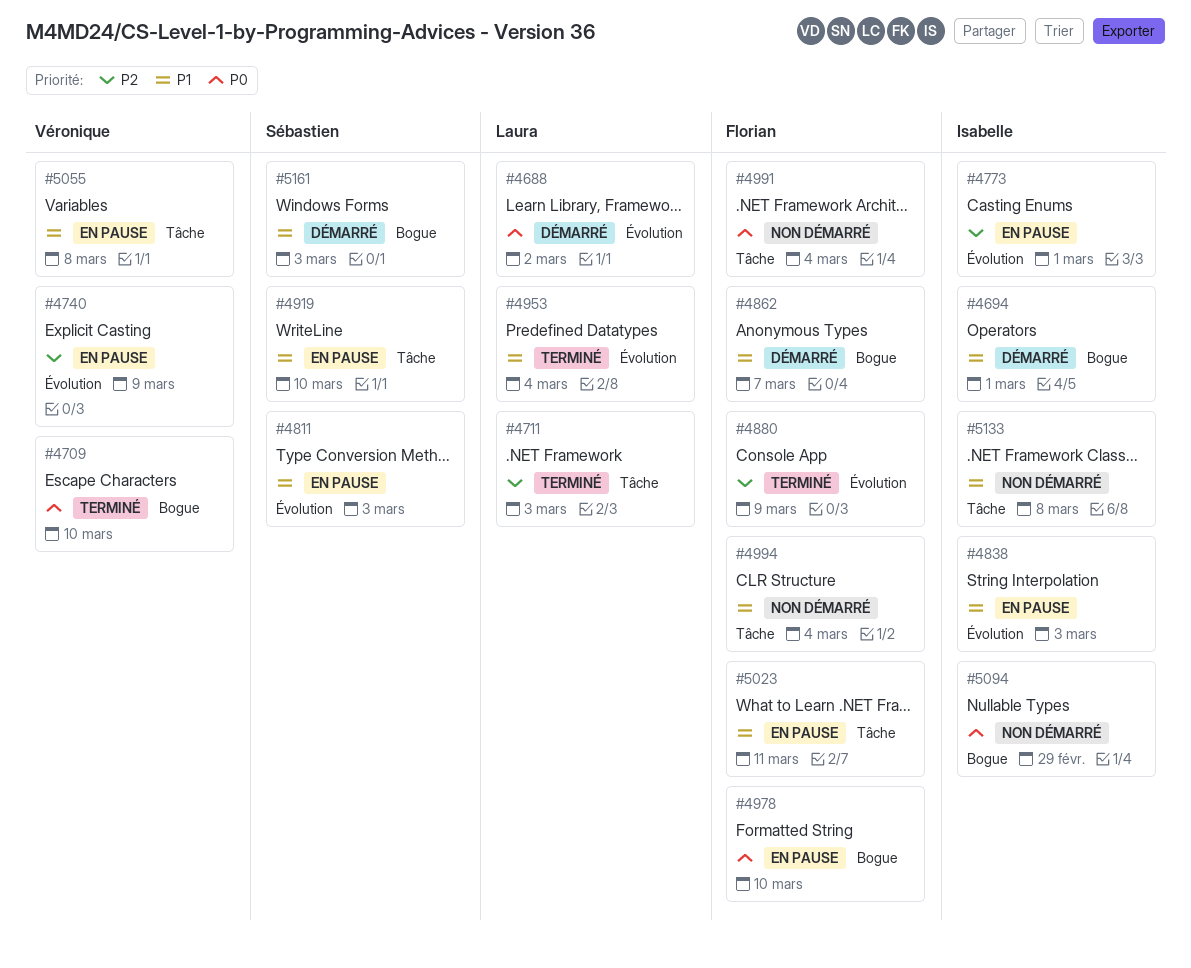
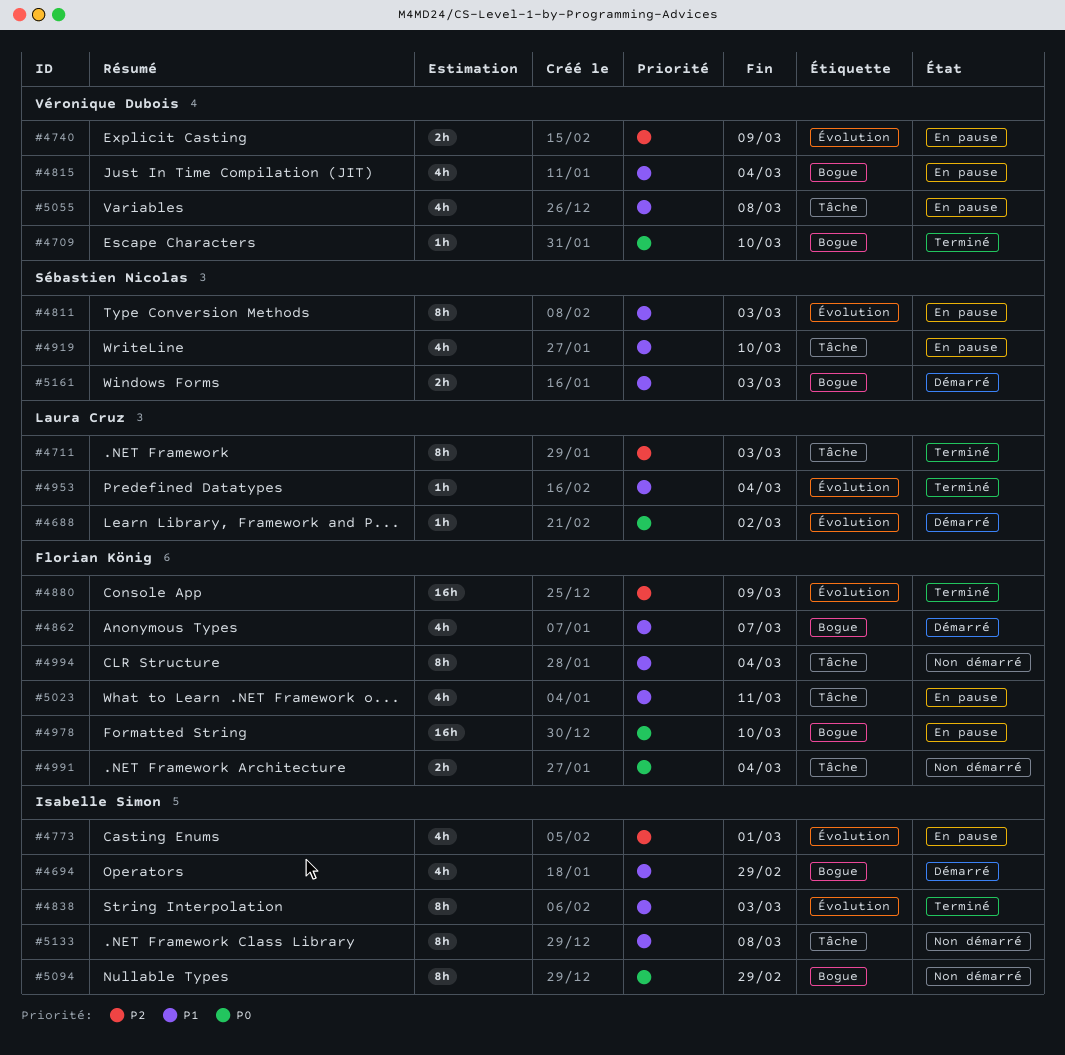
#4694, due: Mar 1 -> Feb 29
#4815: none -> present
#4838, status: En pause -> Terminé

